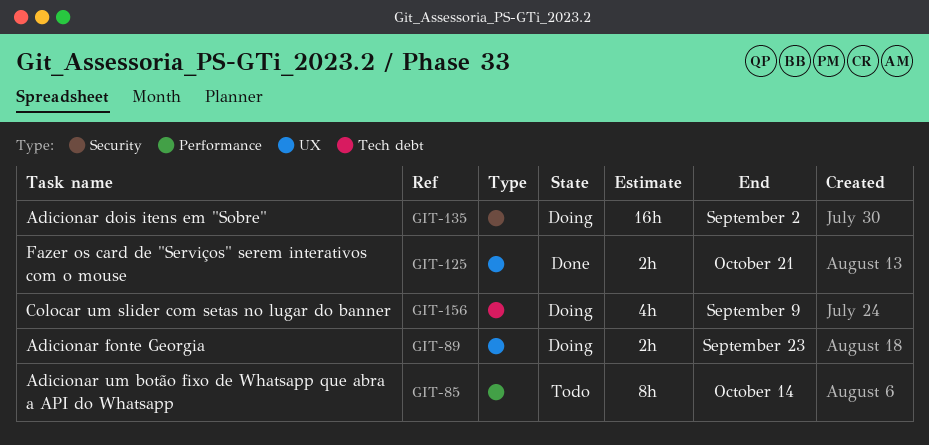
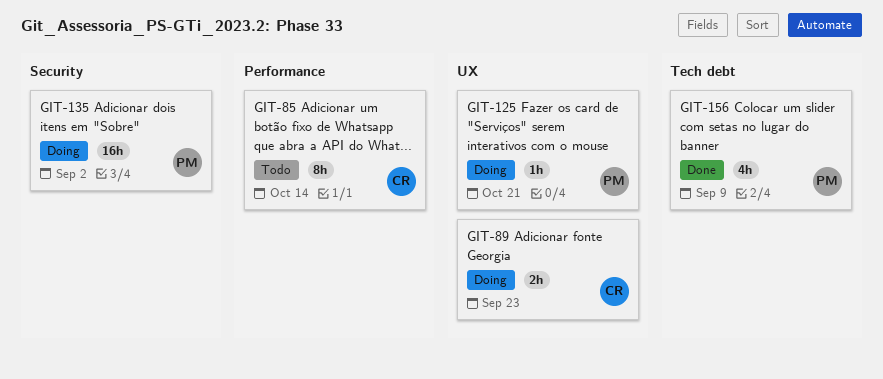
GIT-125, status: Done -> Doing
GIT-125, estimate: 2h -> 1h
GIT-156, status: Doing -> Done

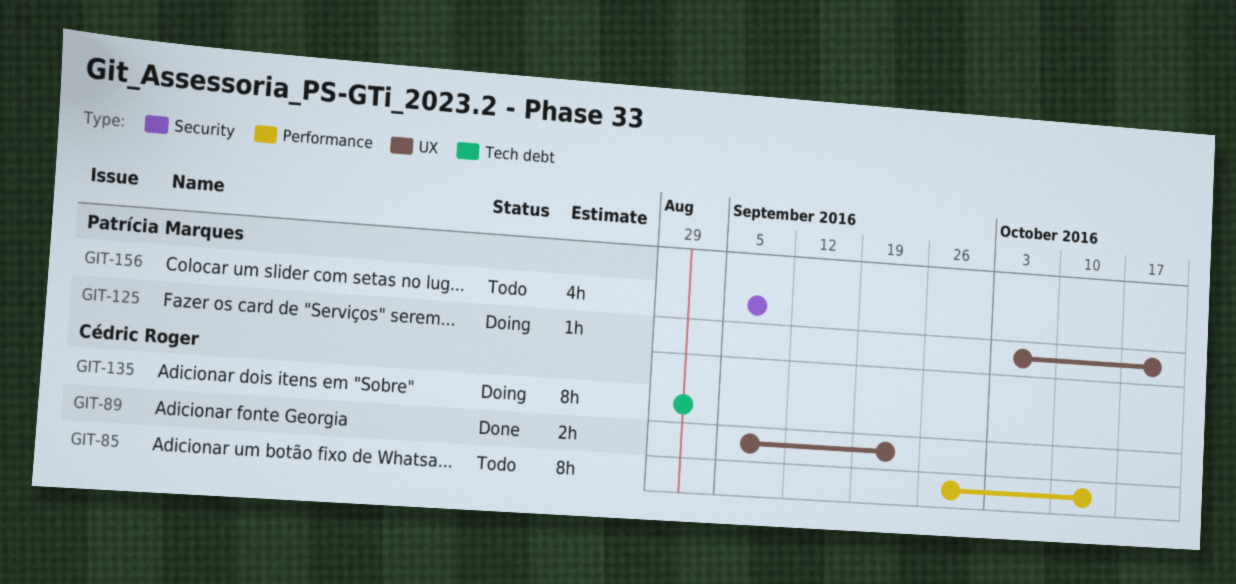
GIT-89, status: Doing -> Done
GIT-135, owner: Patrícia Marques -> Cédric Roger
GIT-135, label: Security -> Tech debt
GIT-135, estimate: 16h -> 8h
GIT-156, status: Done -> Todo
GIT-156, label: Tech debt -> Security

